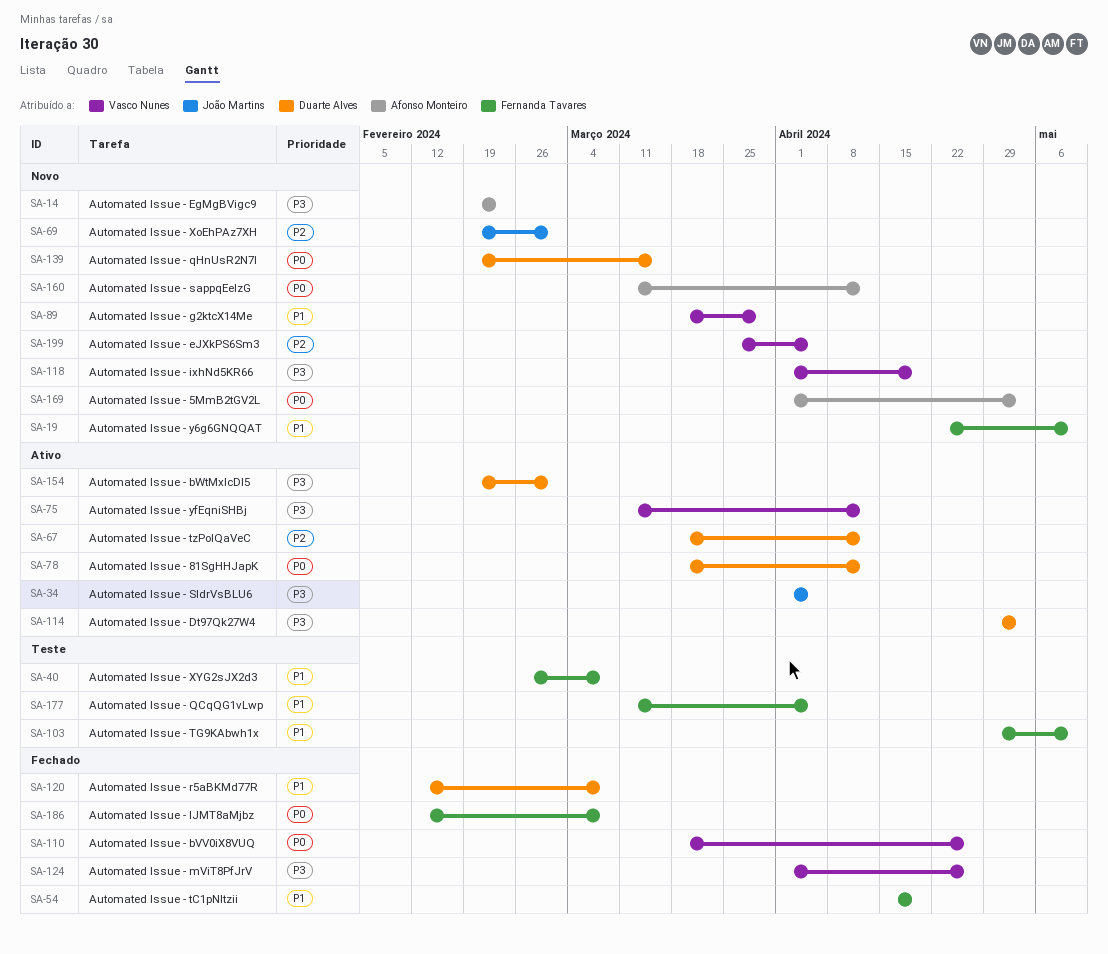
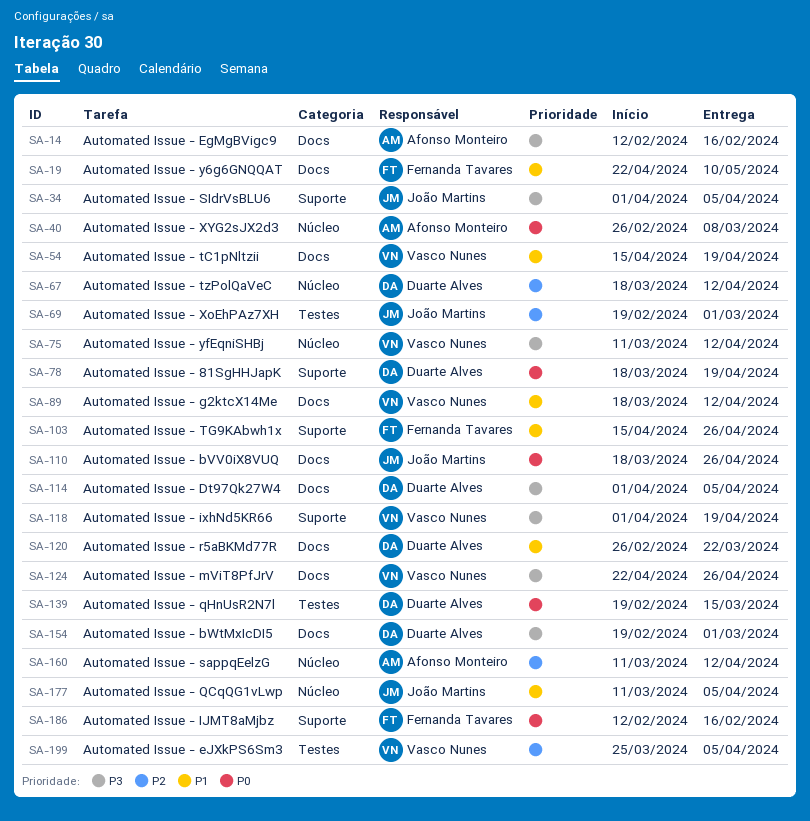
SA-14, start: Feb 19 -> Feb 12
SA-14, due: Feb 23 -> Feb 16
SA-40, owner: Fernanda Tavares -> Afonso Monteiro
SA-40, priority: P1 -> P0
SA-54, owner: Fernanda Tavares -> Vasco Nunes
SA-78, due: Apr 12 -> Apr 19
SA-89, due: Mar 29 -> Apr 12
SA-103, start: Apr 29 -> Apr 15
SA-103, due: May 10 -> Apr 26
SA-110, owner: Vasco Nunes -> João Martins
SA-114, start: Apr 29 -> Apr 1
SA-114, due: May 3 -> Apr 5
SA-120, start: Feb 12 -> Feb 26
SA-120, due: Mar 8 -> Mar 22
SA-124, start: Apr 1 -> Apr 22
SA-160, priority: P0 -> P2
SA-169: present -> none
SA-177, owner: Fernanda Tavares -> João Martins
SA-186, due: Mar 8 -> Feb 16

